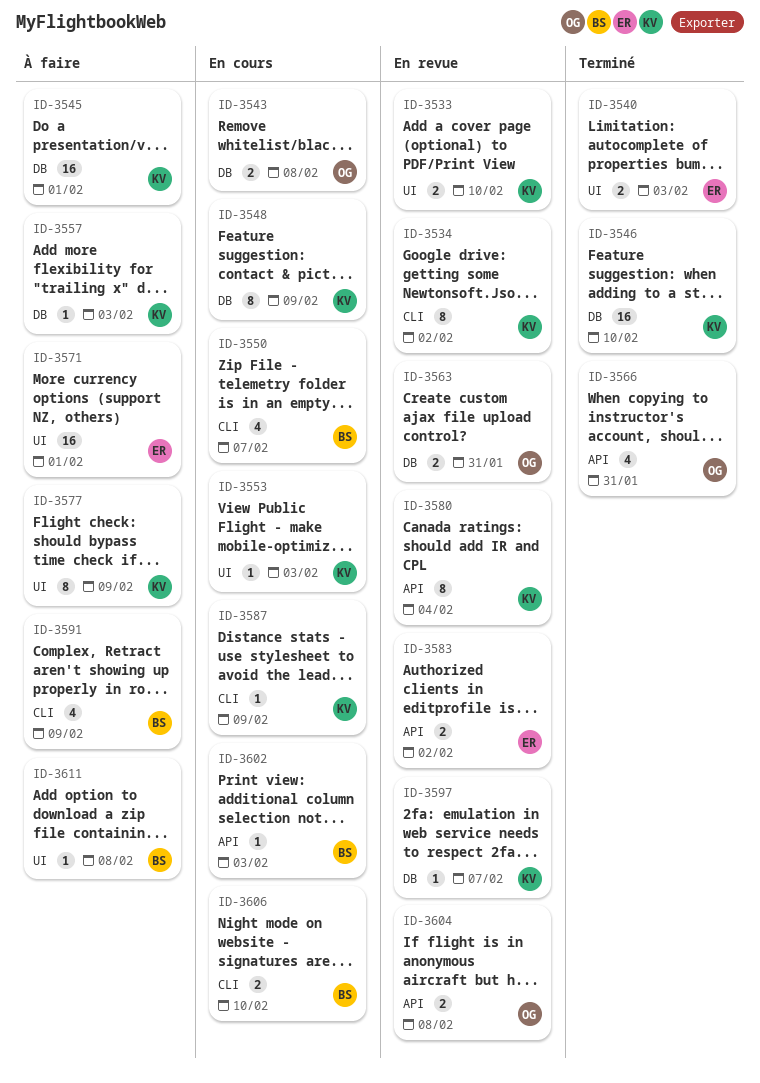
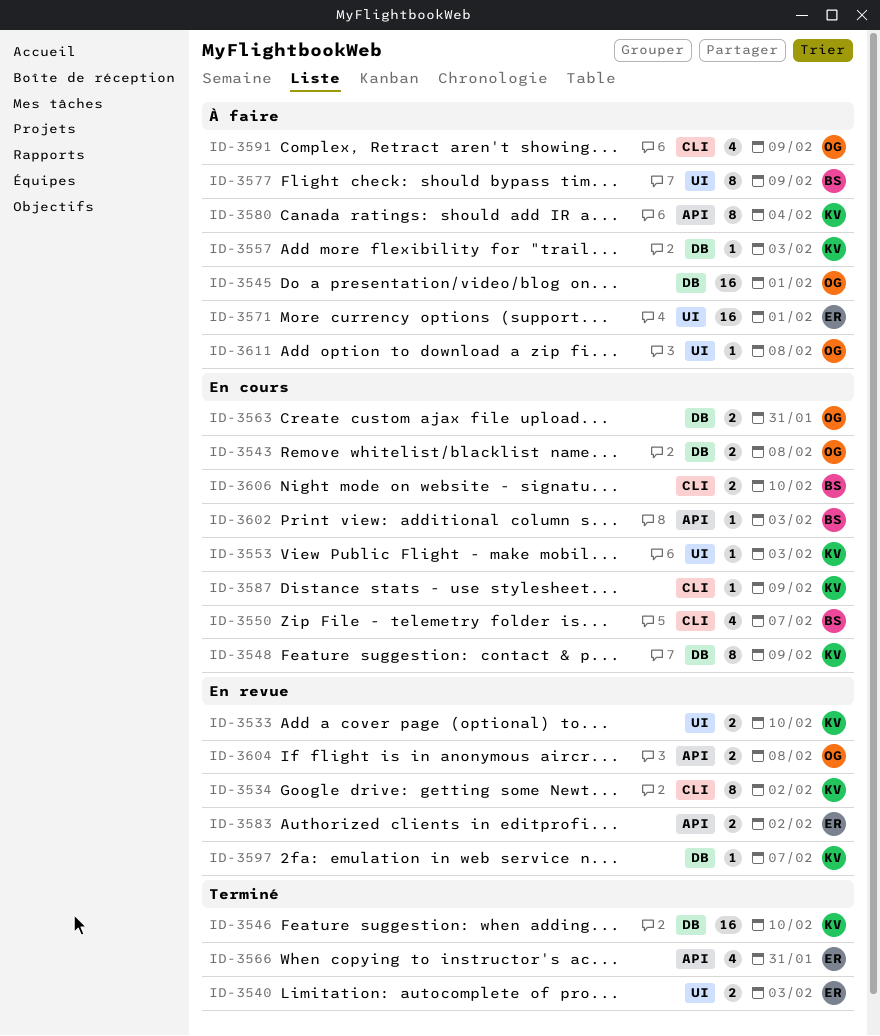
ID-3545, owner: KV -> OG
ID-3563, status: En revue -> En cours
ID-3566, owner: OG -> ER
ID-3577, owner: KV -> BS
ID-3580, status: En revue -> À faire
ID-3591, owner: BS -> OG
ID-3611, owner: BS -> OG

